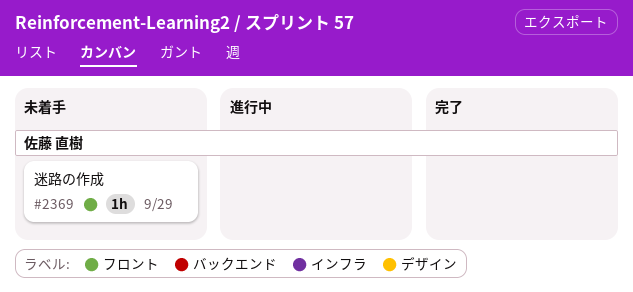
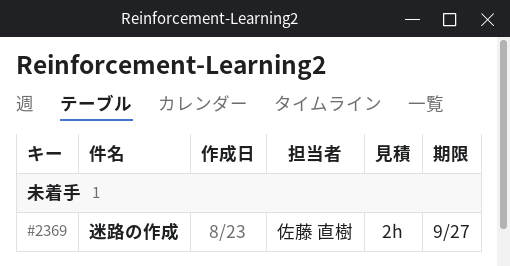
#2369, estimate: 1h -> 2h
#2369, due: Sep 29 -> Sep 27

